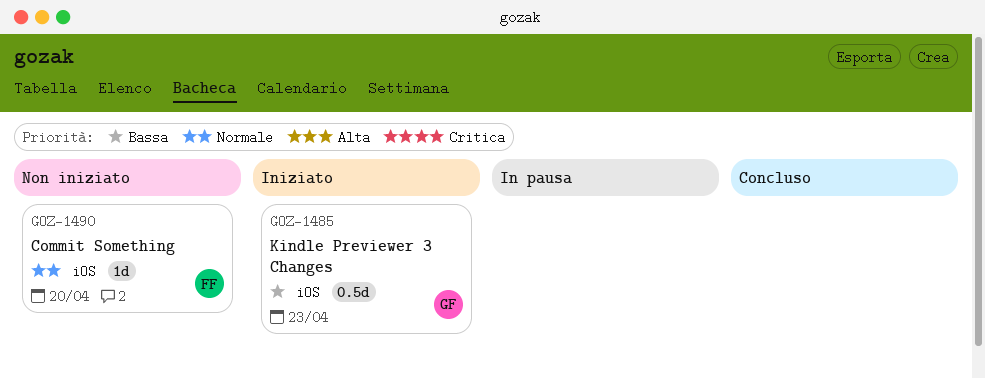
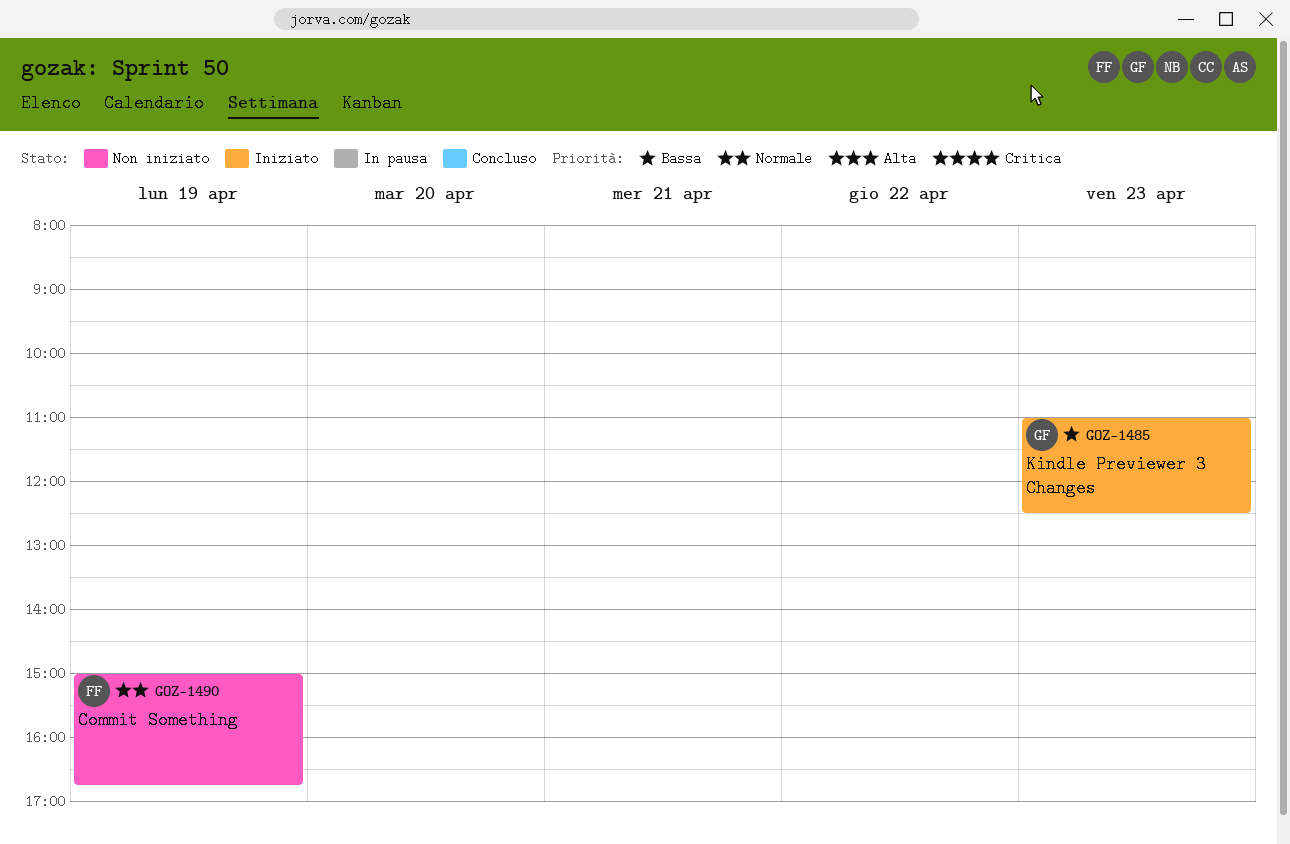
GOZ-1490, day: Apr 20 -> Apr 19

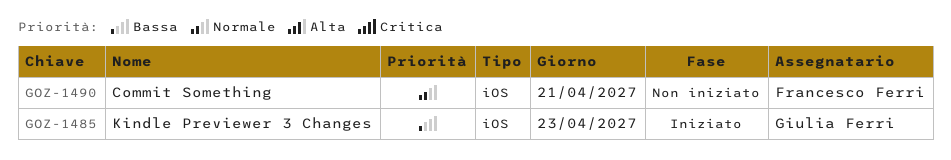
GOZ-1490, day: Apr 19 -> Apr 21

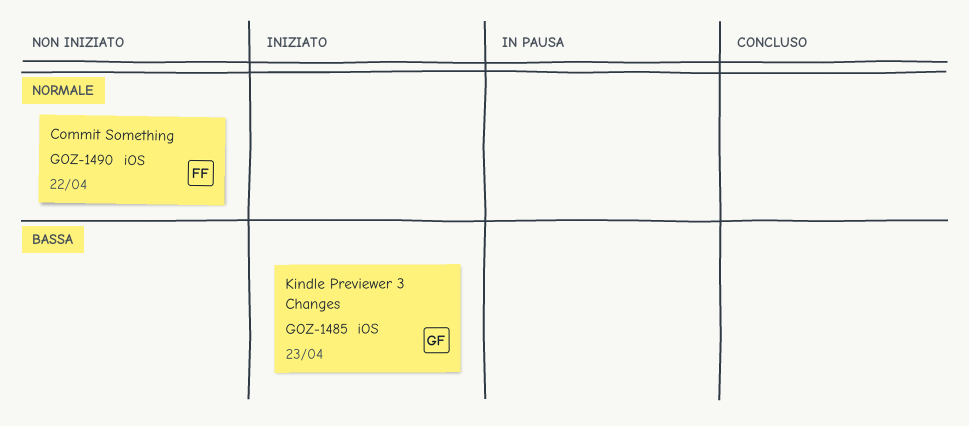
GOZ-1490, day: Apr 21 -> Apr 22

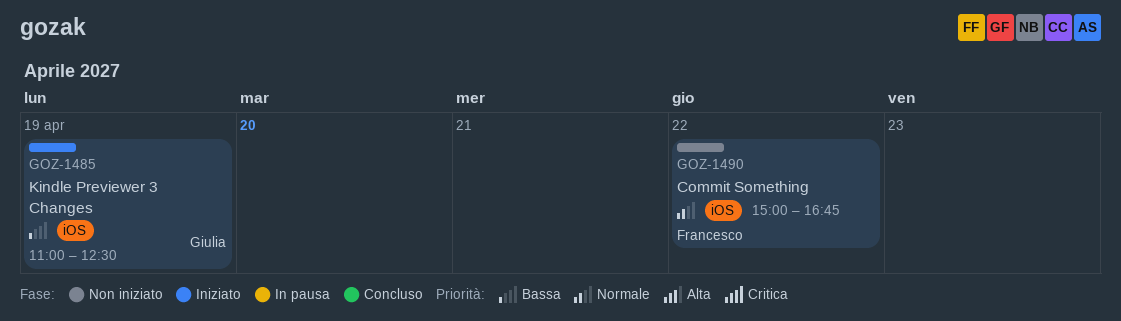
GOZ-1485, day: Apr 23 -> Apr 19

